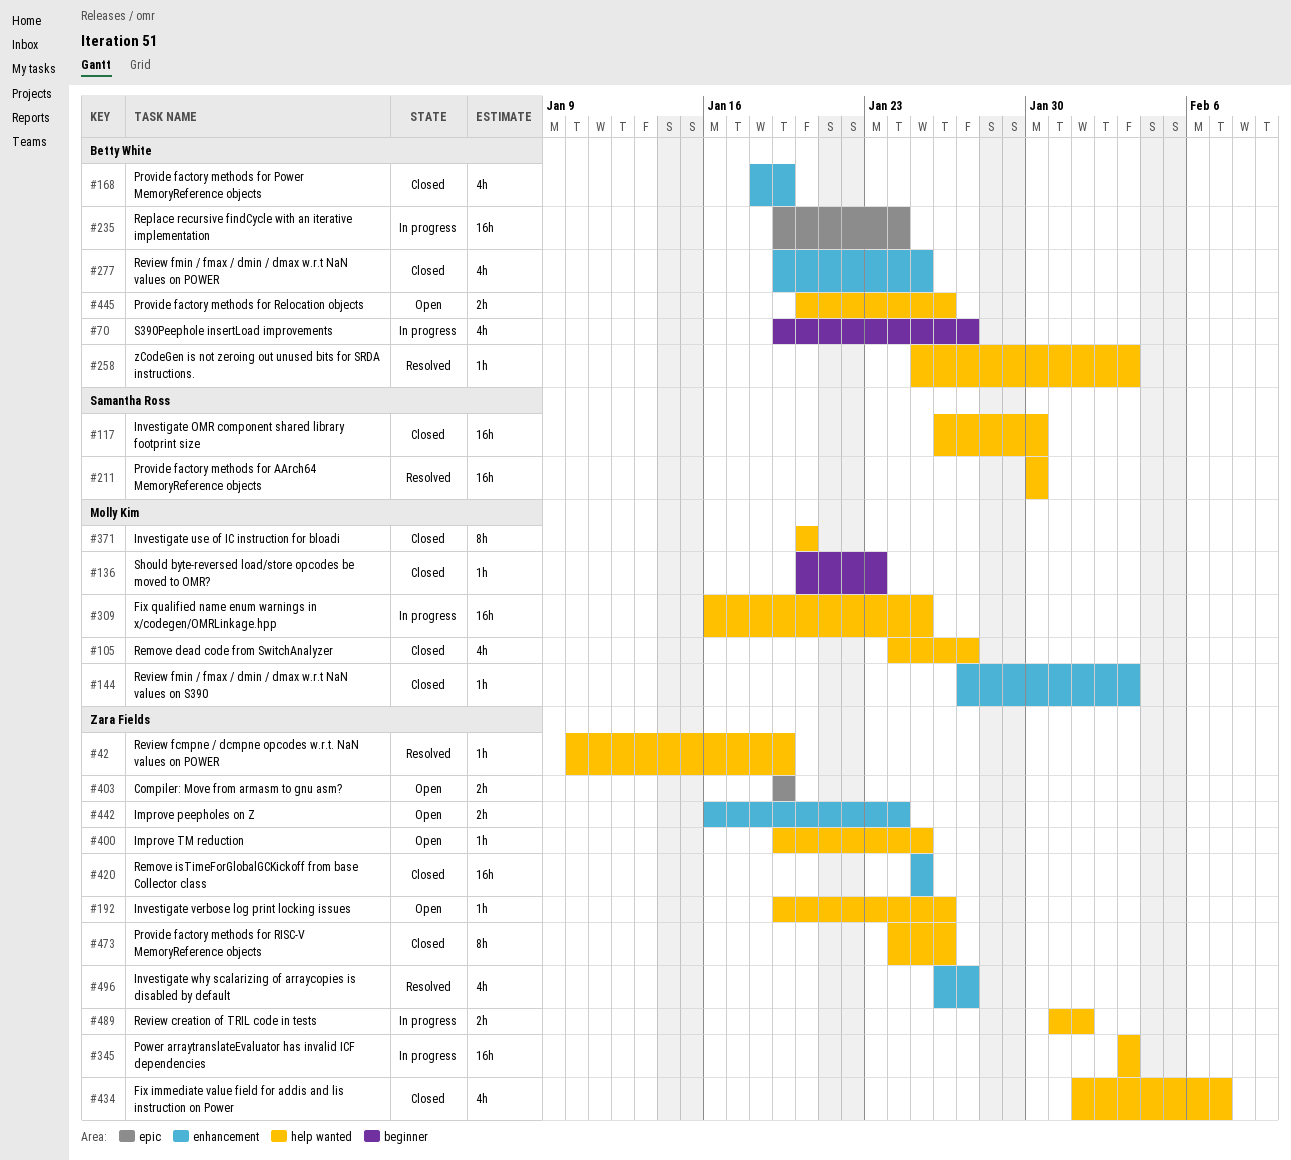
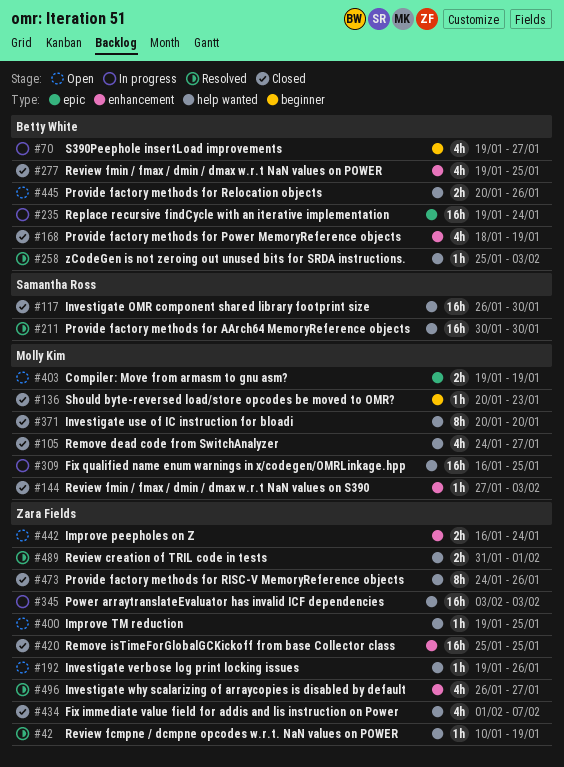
#403, owner: Zara Fields -> Molly Kim
#489, status: In progress -> Resolved

